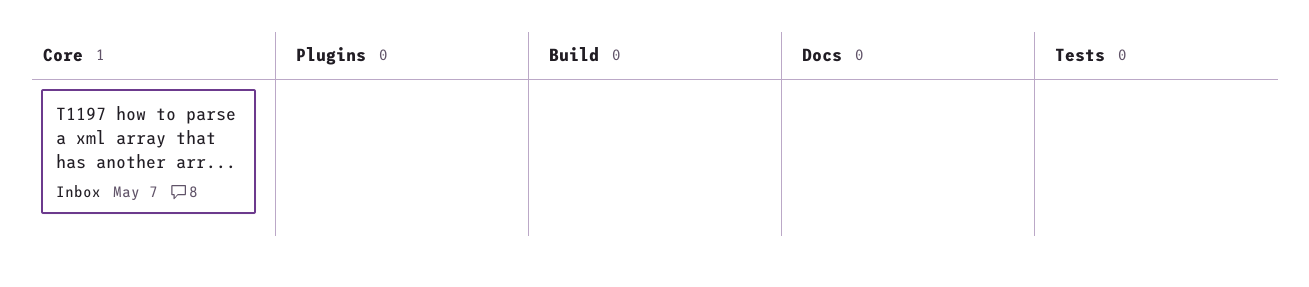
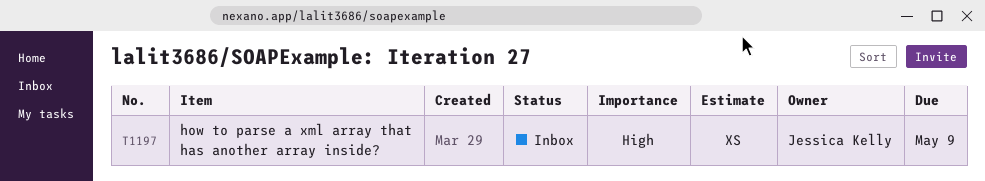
T1197, due: May 7 -> May 9

